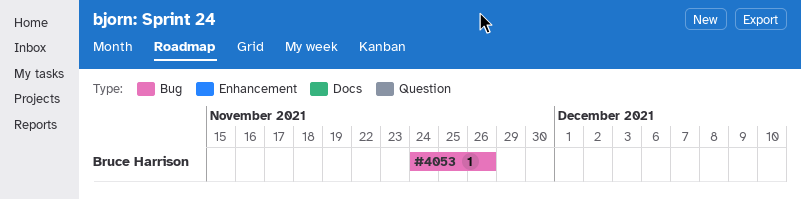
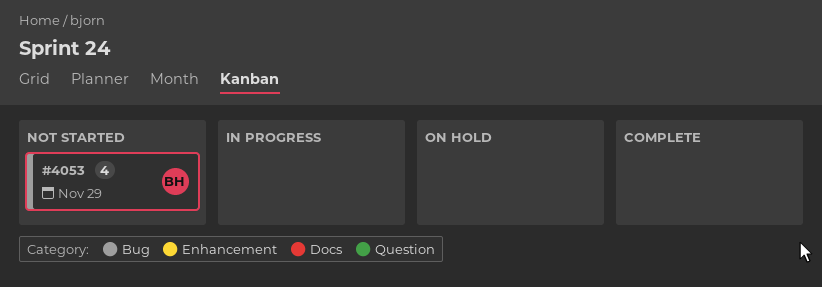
#4053, estimate: 1 -> 4
#4053, due: Nov 26 -> Nov 29

